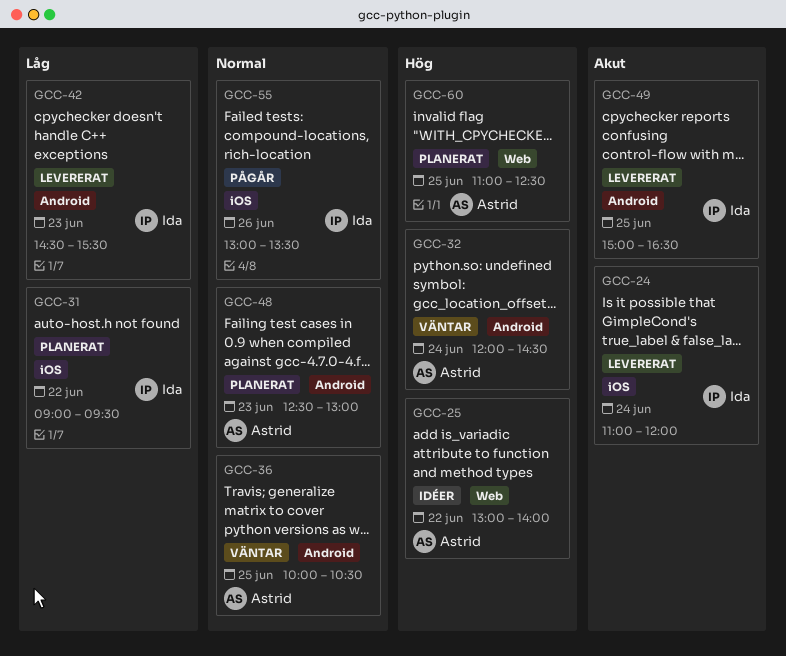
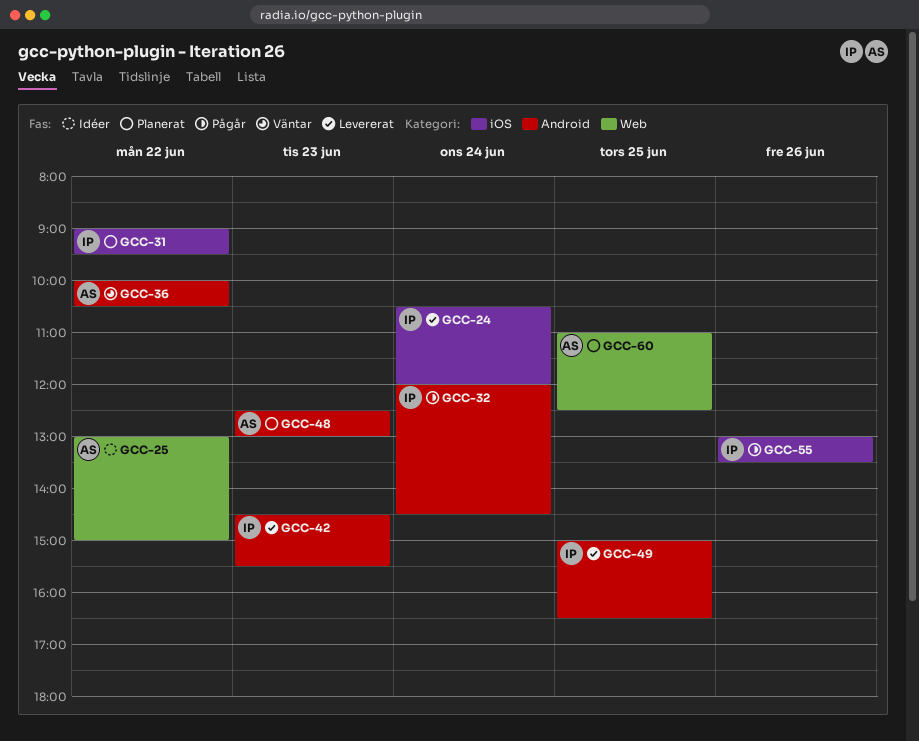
GCC-24, begins: 11:00 -> 10:30
GCC-25, ends: 14:00 -> 15:00
GCC-32, status: Väntar -> Pågår
GCC-32, owner: Astrid -> Ida
GCC-36, day: Jun 25 -> Jun 22

